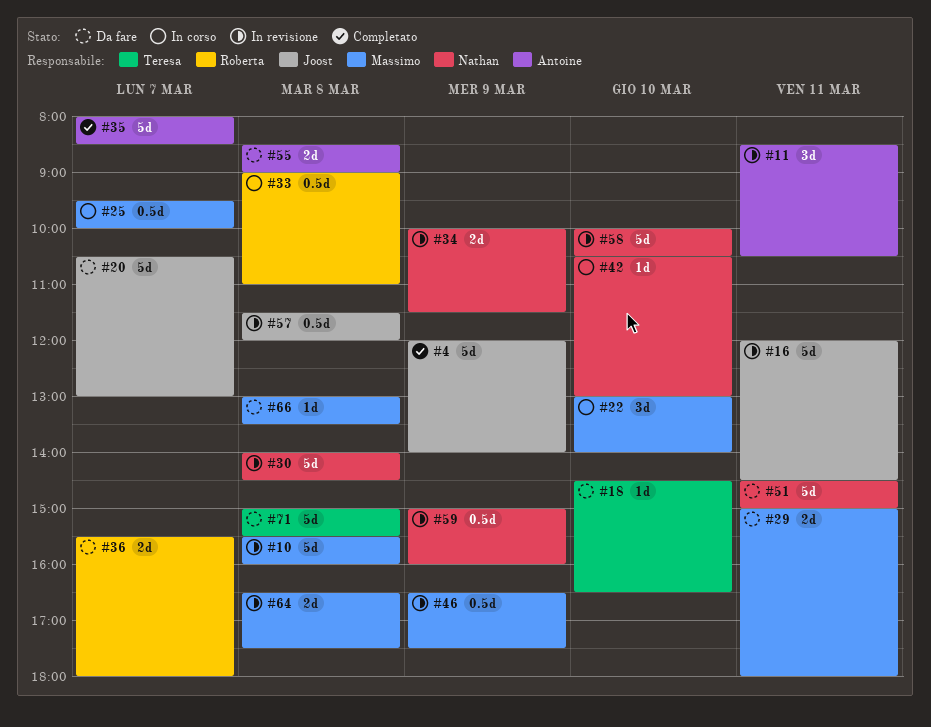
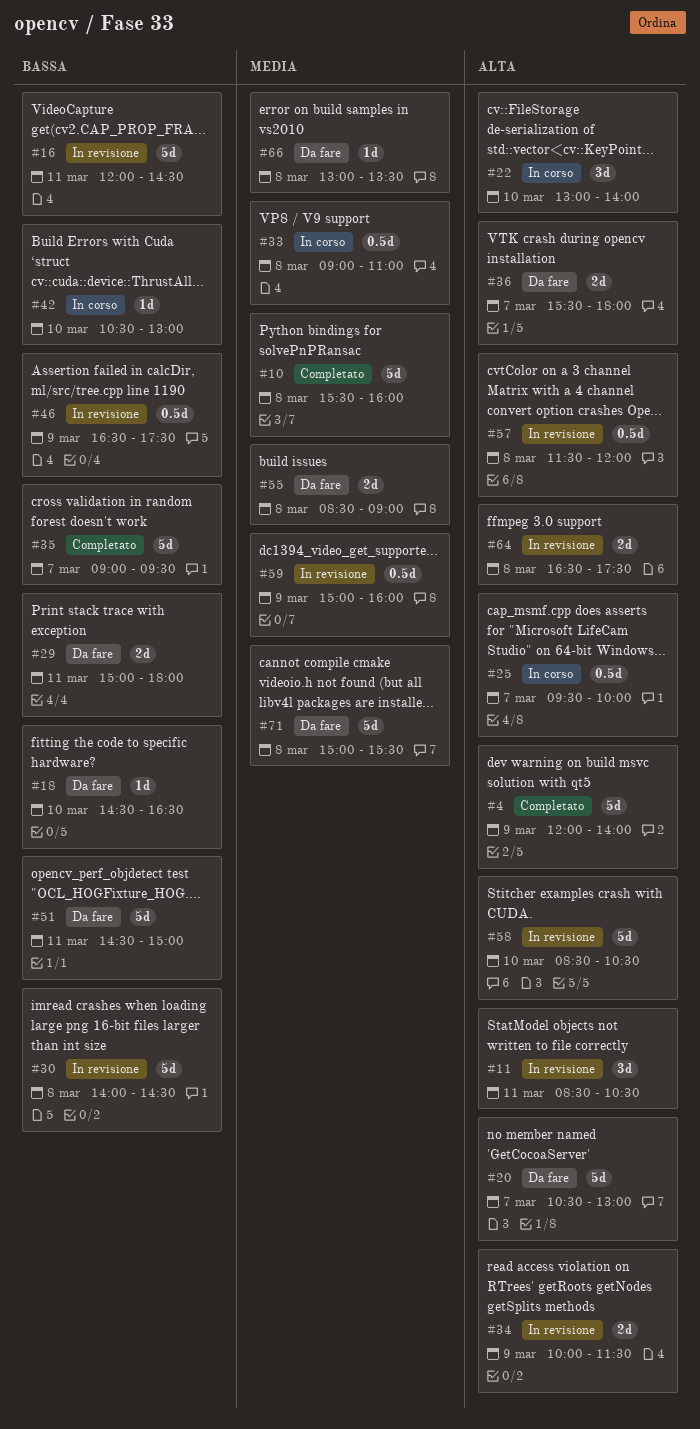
#10, status: In revisione -> Completato
#35, begins: 08:00 -> 09:00
#35, ends: 08:30 -> 09:30
#58, begins: 10:00 -> 08:30

